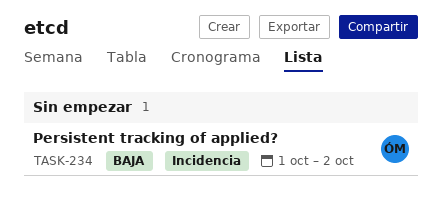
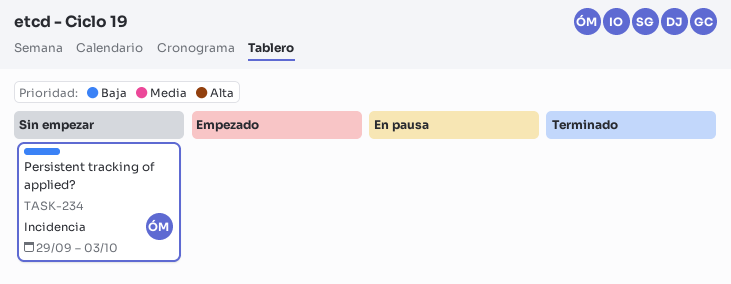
TASK-234, start: Oct 1 -> Sep 29
TASK-234, due: Oct 2 -> Oct 3

